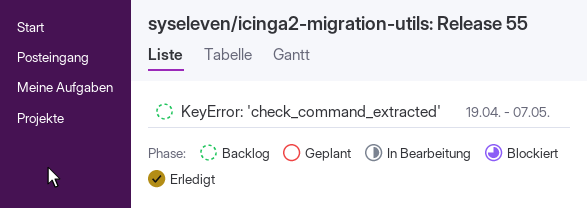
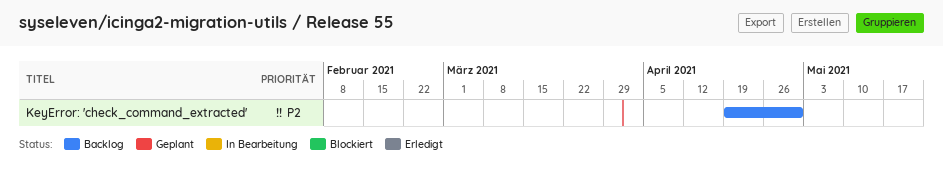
KeyError: 'check_command_extracted', due: May 7 -> Apr 30

